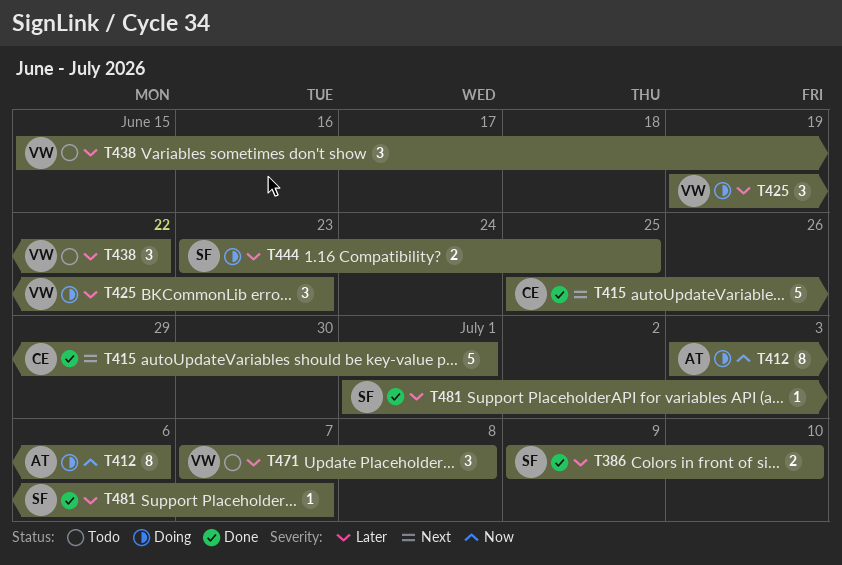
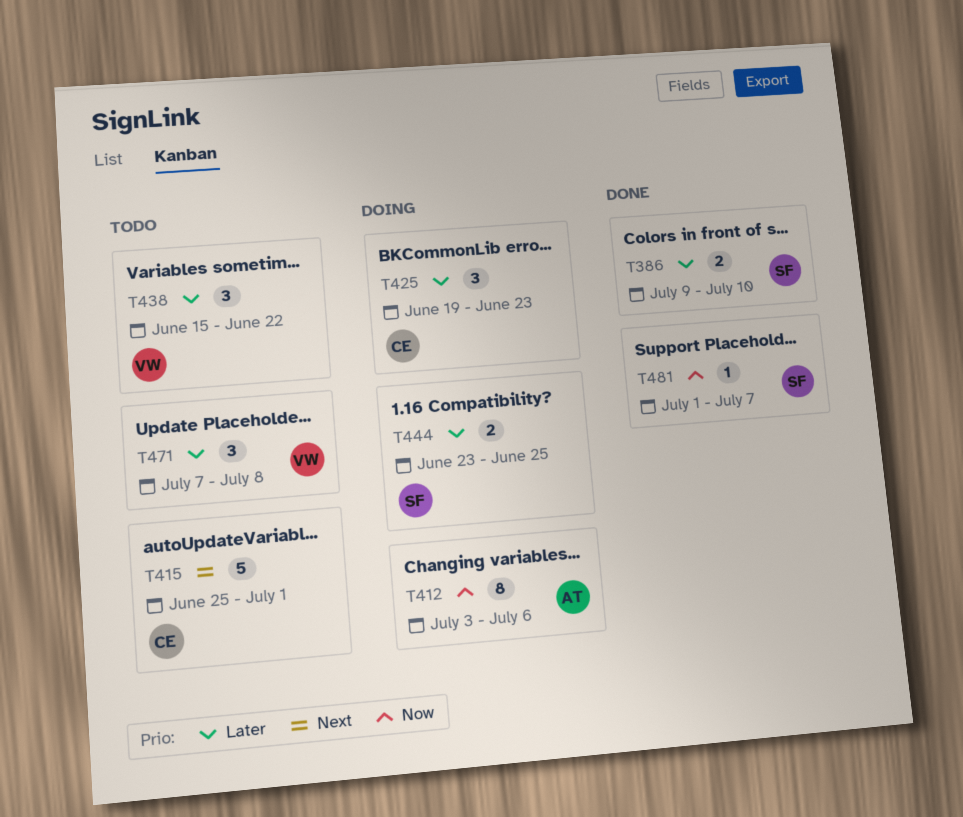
T415, status: Done -> Todo
T425, owner: VW -> CE
T481, priority: Later -> Now

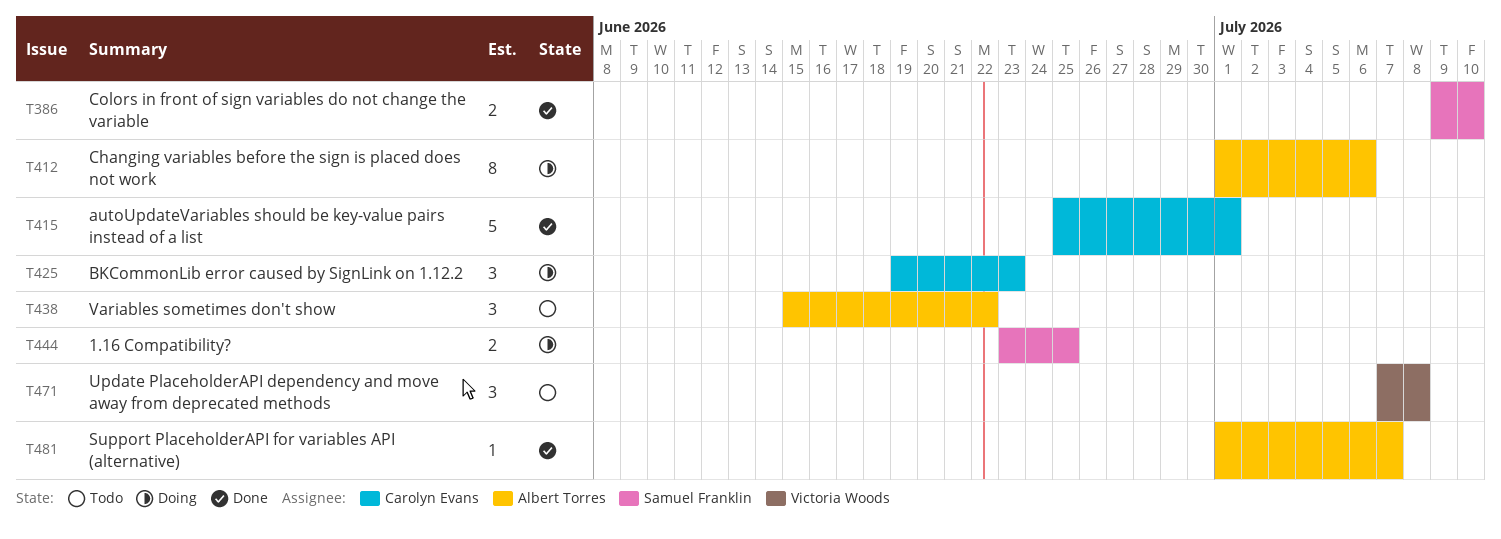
T412, start: Jul 3 -> Jul 1
T415, status: Todo -> Done
T438, owner: Victoria Woods -> Albert Torres
T481, owner: Samuel Franklin -> Albert Torres

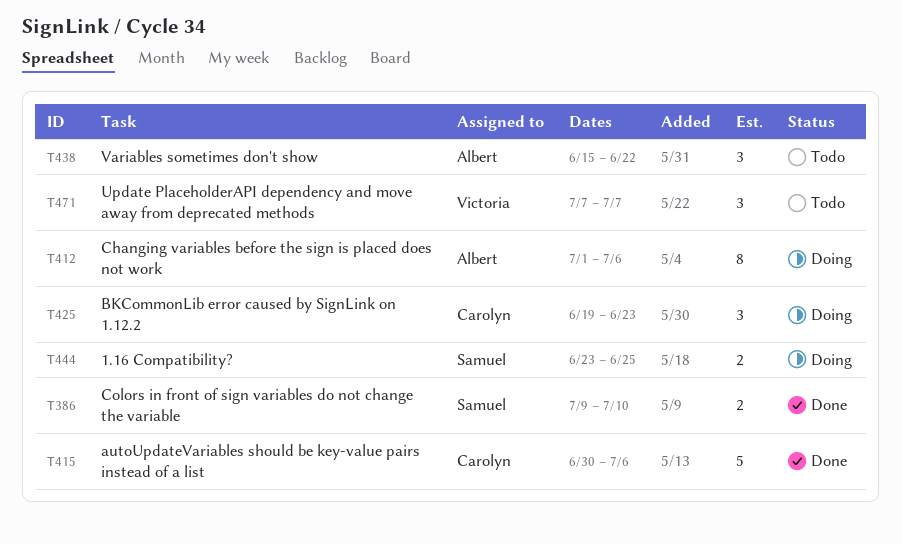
T415, start: Jun 25 -> Jun 30
T415, due: Jul 1 -> Jul 6
T471, due: Jul 8 -> Jul 7
T481: present -> none

